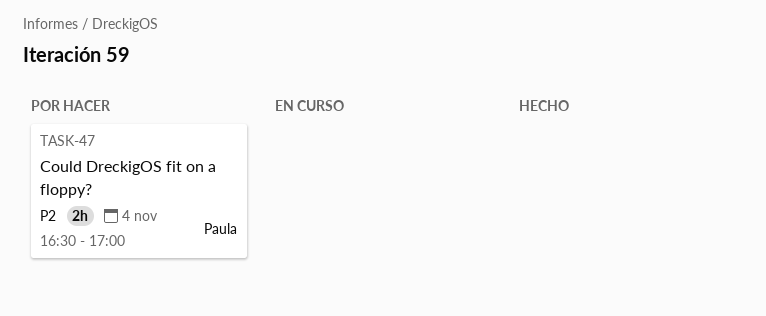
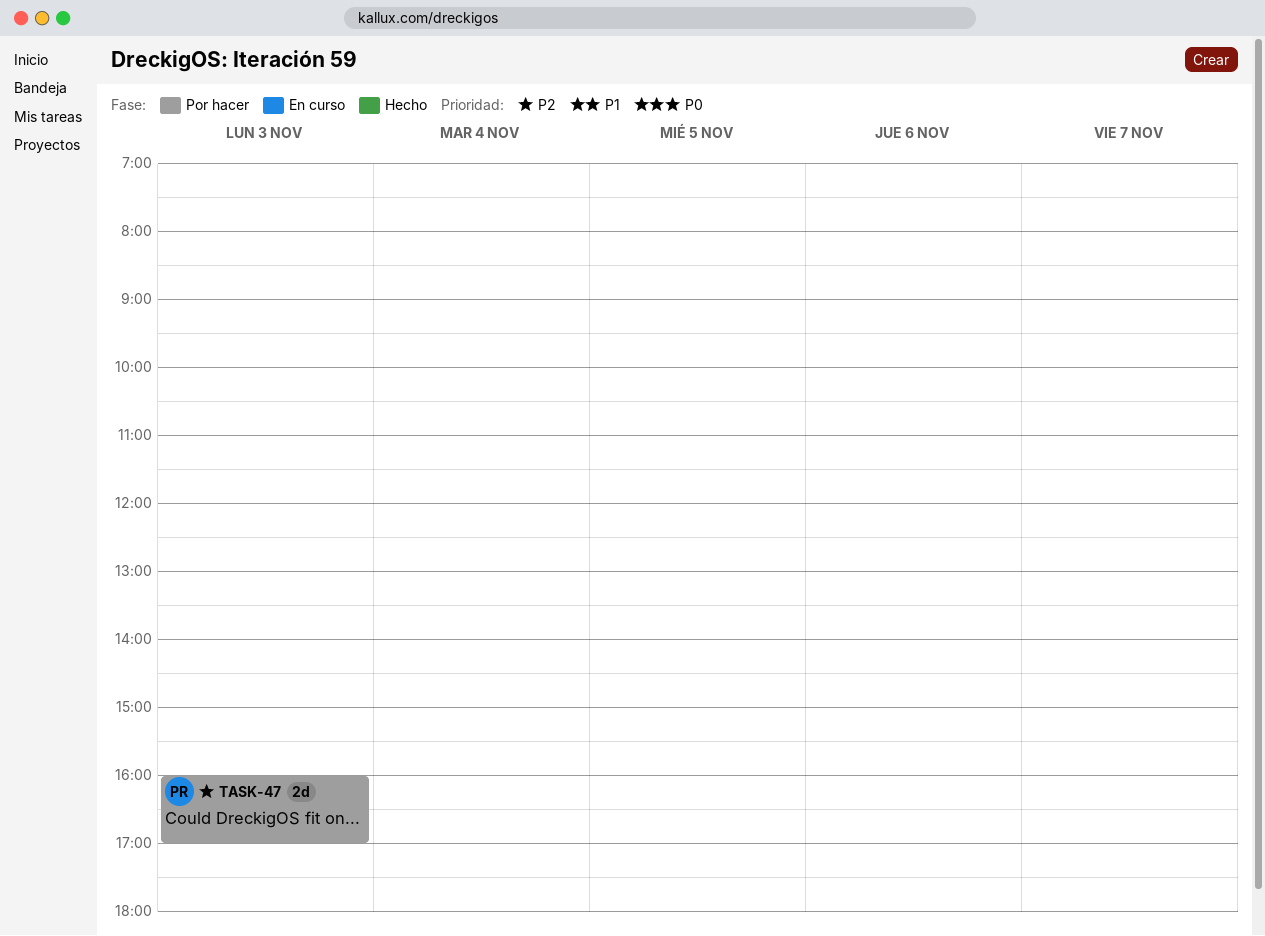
TASK-47, estimate: 2h -> 2d
TASK-47, day: Nov 4 -> Nov 3
TASK-47, begins: 16:30 -> 16:00

